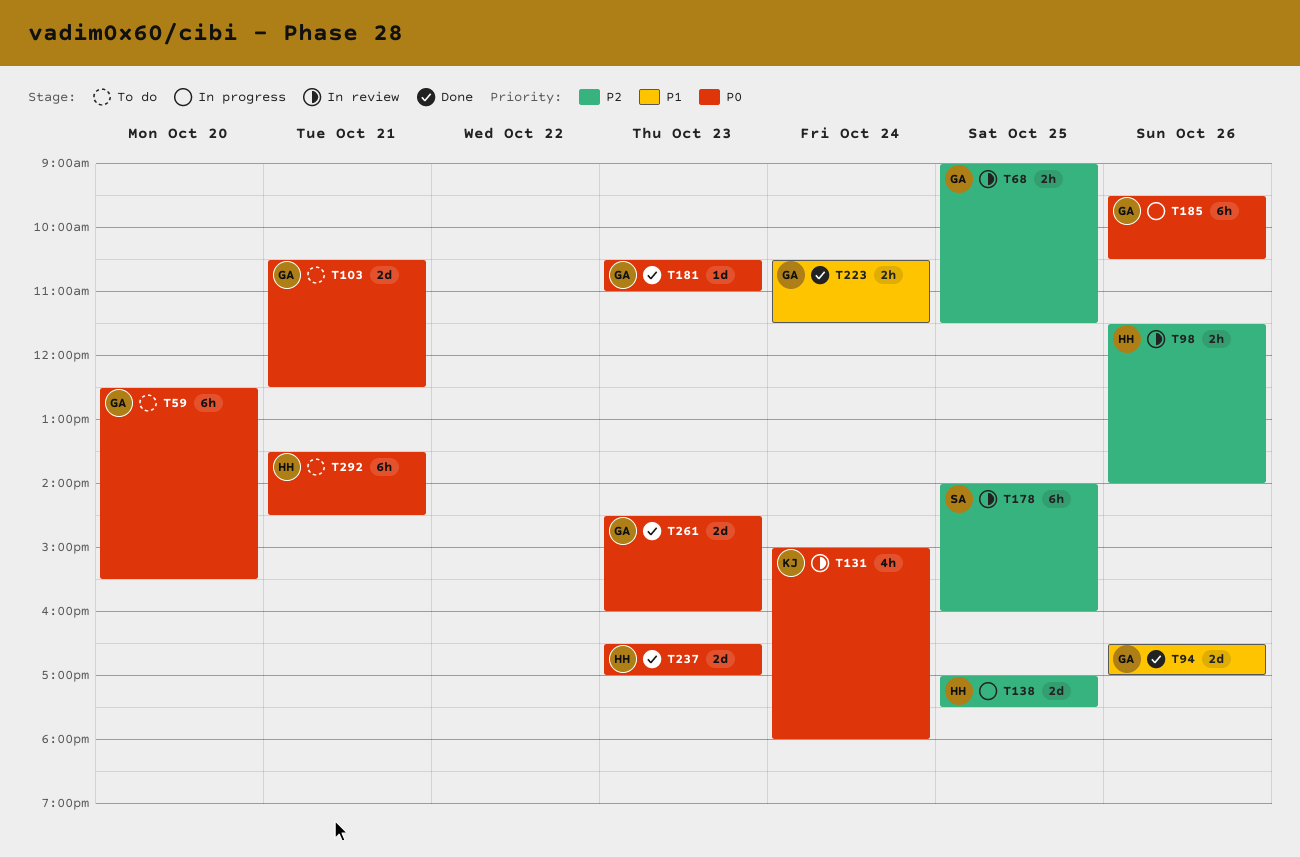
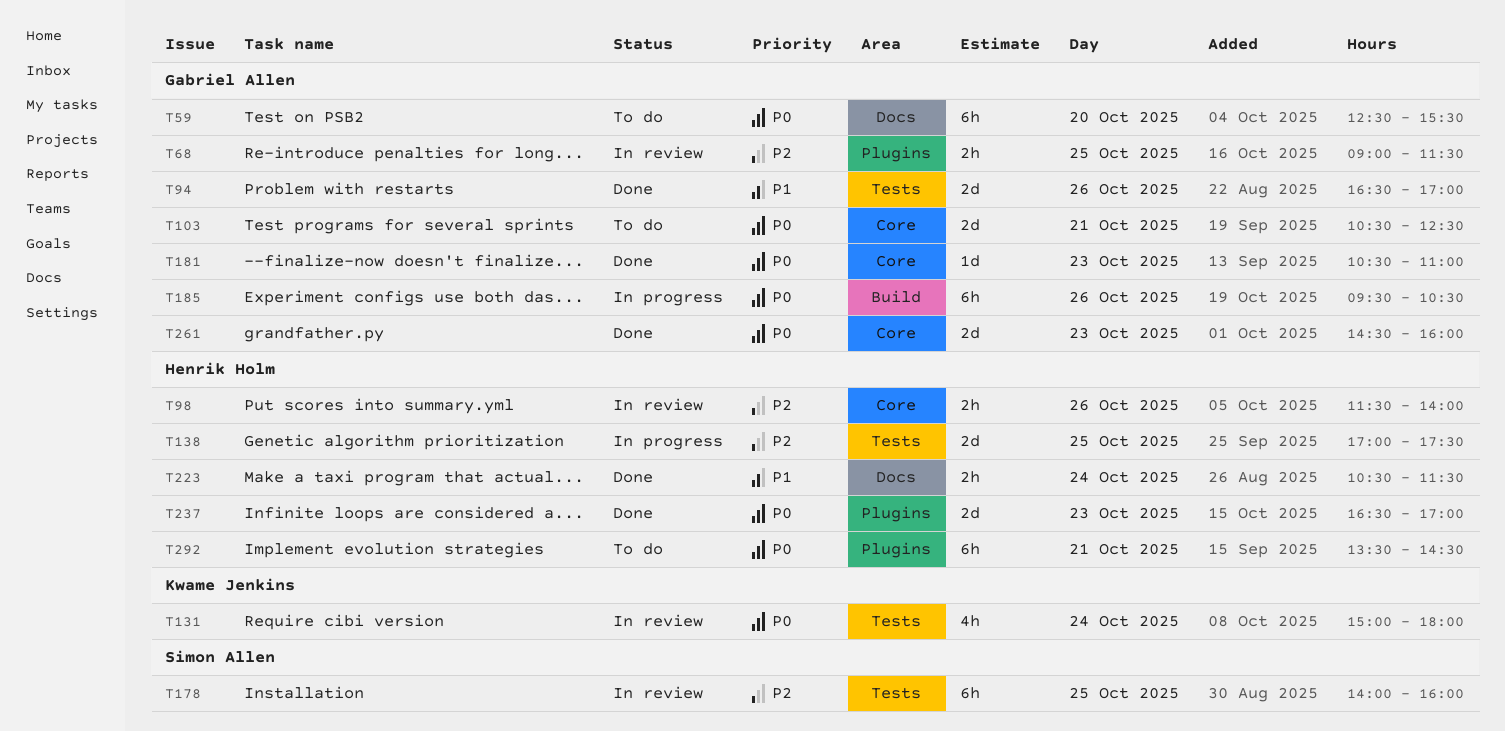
T223, owner: Gabriel Allen -> Henrik Holm

